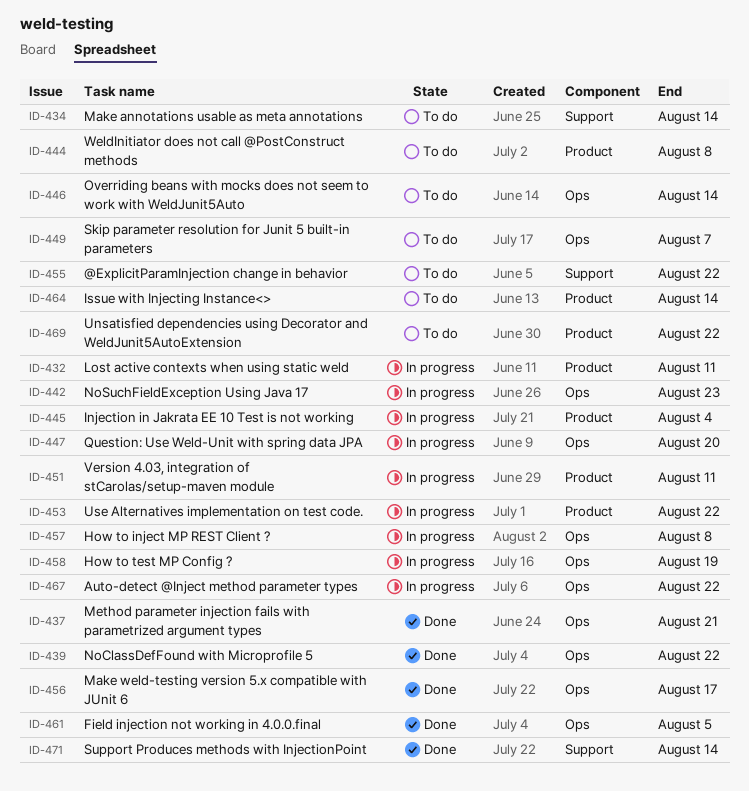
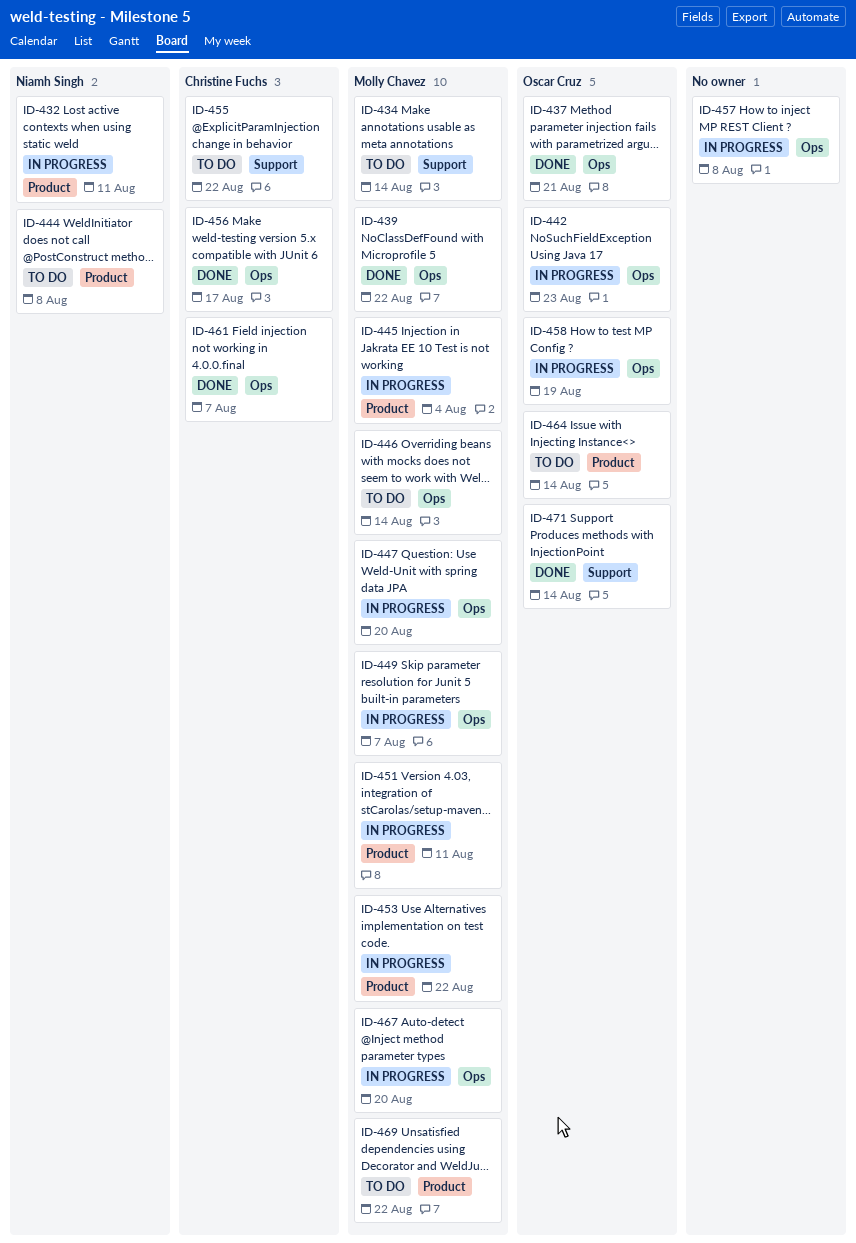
ID-449, status: To do -> In progress
ID-461, due: Aug 5 -> Aug 7
ID-467, due: Aug 22 -> Aug 20

